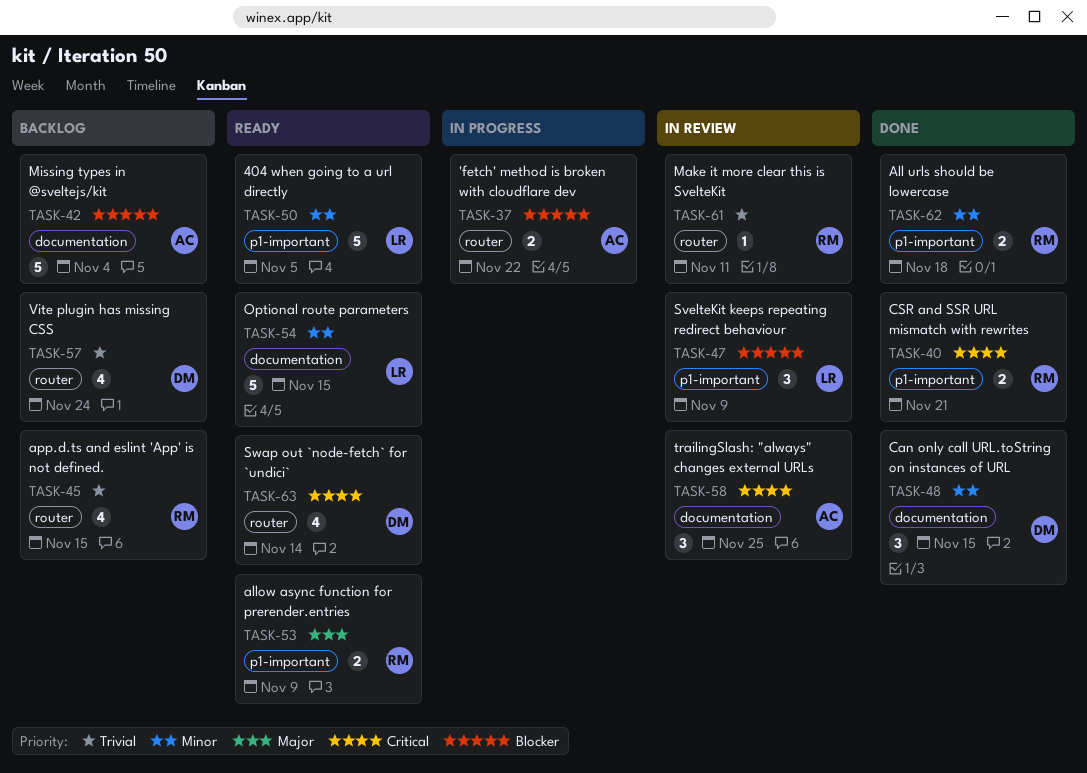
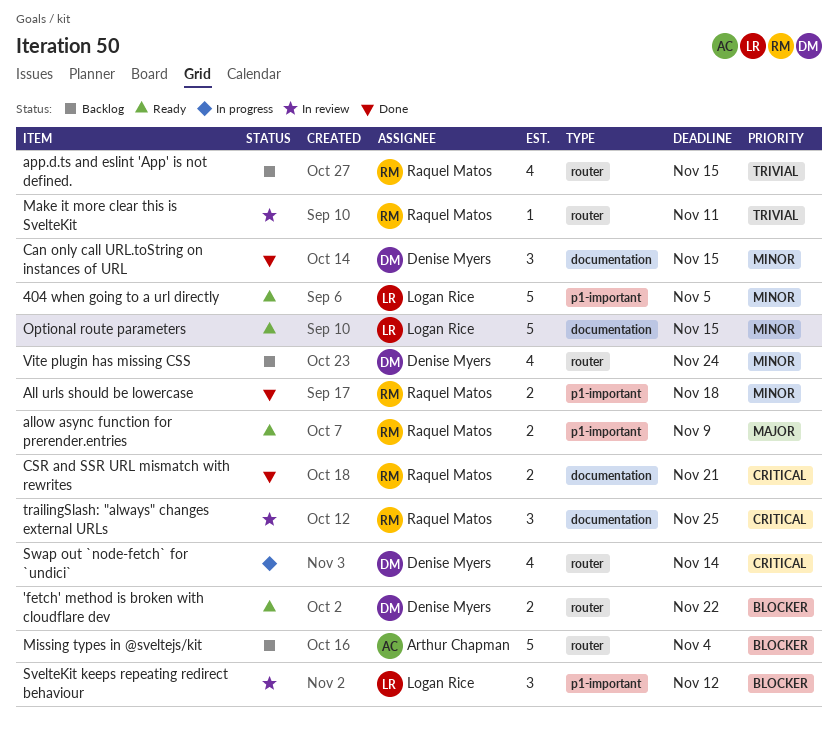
'fetch' method is broken with cloudflare dev, status: In progress -> Ready
'fetch' method is broken with cloudflare dev, owner: Arthur Chapman -> Denise Myers
CSR and SSR URL mismatch with rewrites, label: p1-important -> documentation
Missing types in @sveltejs/kit, label: documentation -> router
SvelteKit keeps repeating redirect behaviour, due: Nov 9 -> Nov 12
Swap out `node-fetch` for `undici`, status: Ready -> In progress
trailingSlash: "always" changes external URLs, owner: Arthur Chapman -> Raquel Matos
Vite plugin has missing CSS, priority: Trivial -> Minor

